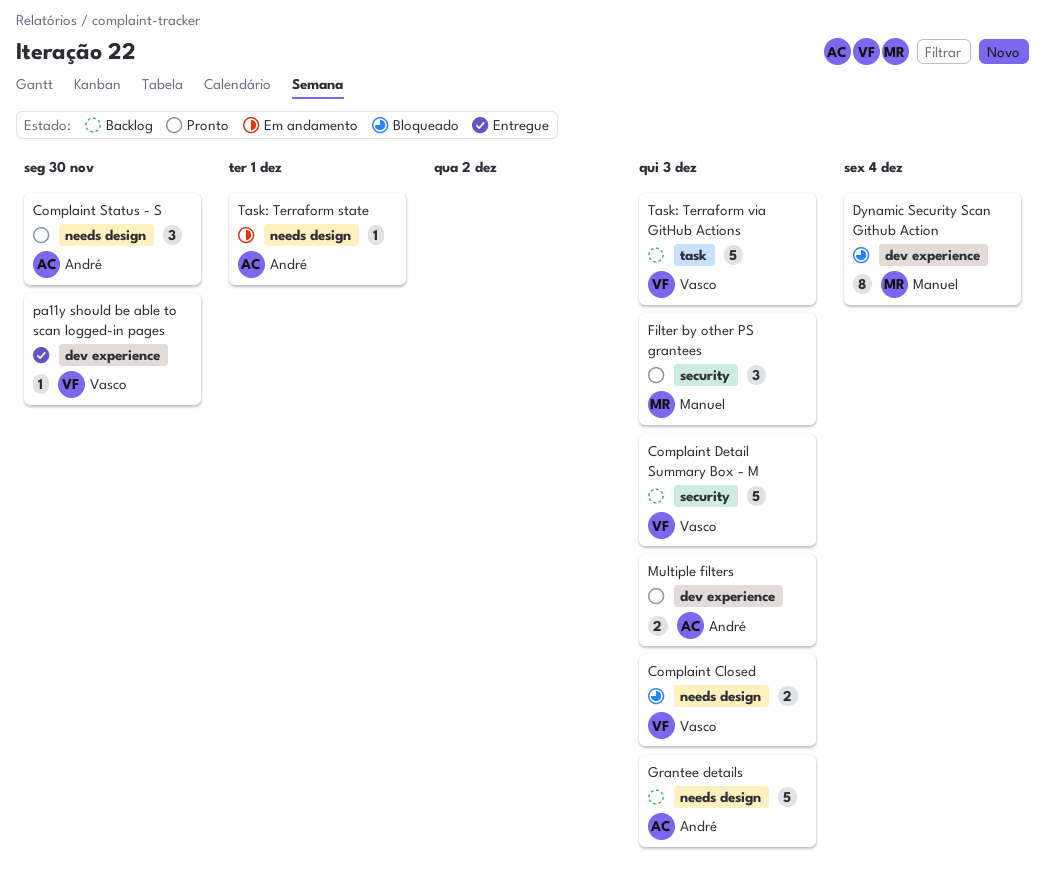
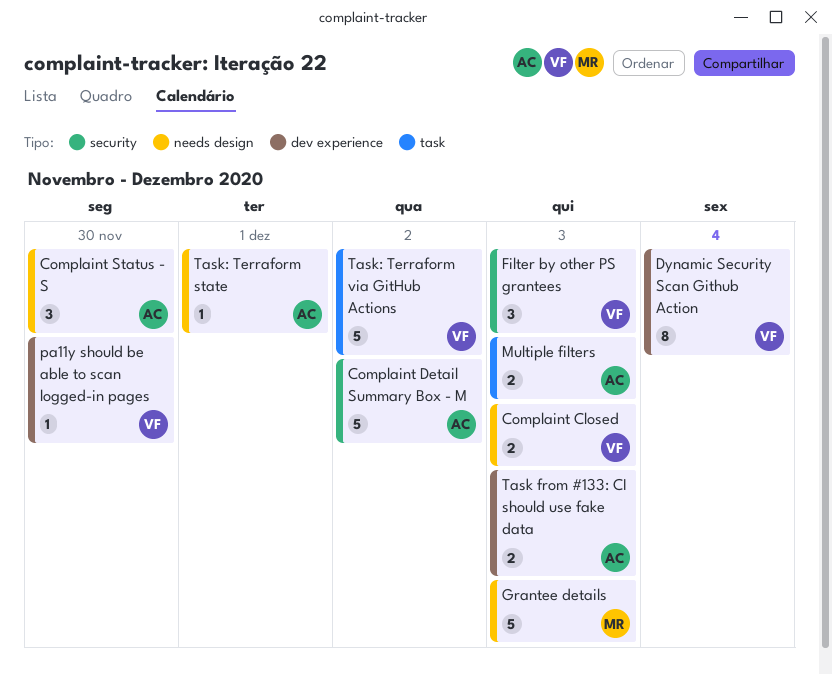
Complaint Detail Summary Box - M, owner: Vasco -> André
Complaint Detail Summary Box - M, due: Dec 3 -> Dec 2
Dynamic Security Scan Github Action, owner: Manuel -> Vasco
Filter by other PS grantees, owner: Manuel -> Vasco
Grantee details, owner: André -> Manuel
Multiple filters, label: dev experience -> task
Task from #133: CI should use fake data: none -> present
Task: Terraform via GitHub Actions, due: Dec 3 -> Dec 2

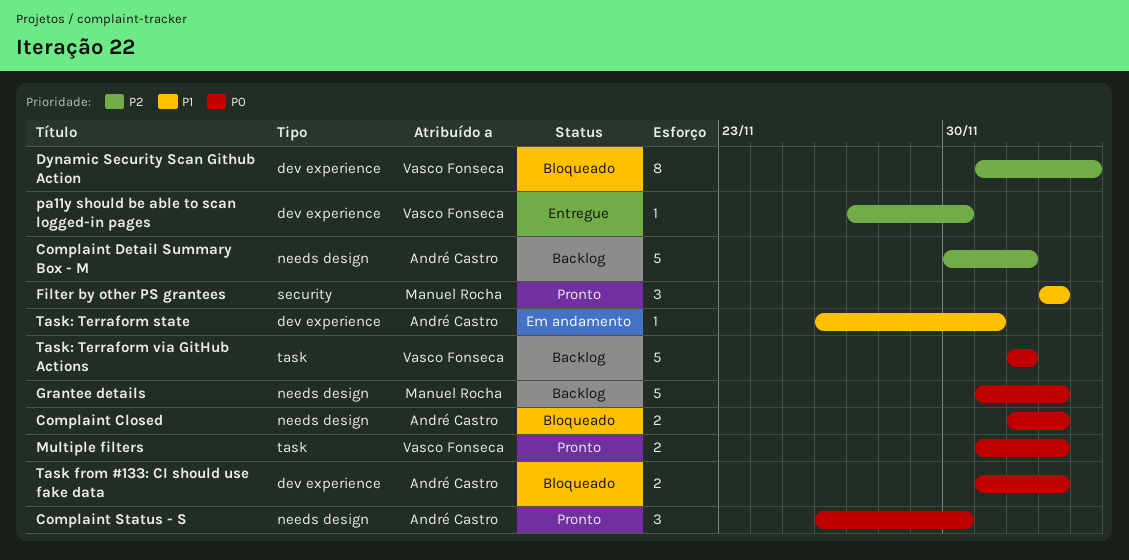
Complaint Closed, owner: Vasco Fonseca -> André Castro
Complaint Detail Summary Box - M, label: security -> needs design
Filter by other PS grantees, owner: Vasco Fonseca -> Manuel Rocha
Multiple filters, owner: André Castro -> Vasco Fonseca
Task: Terraform state, label: needs design -> dev experience

